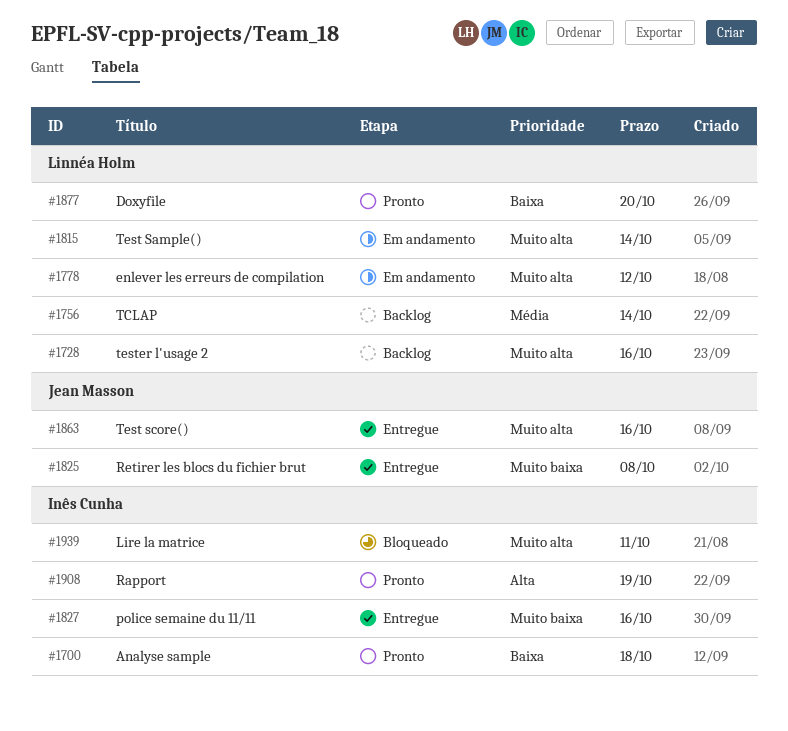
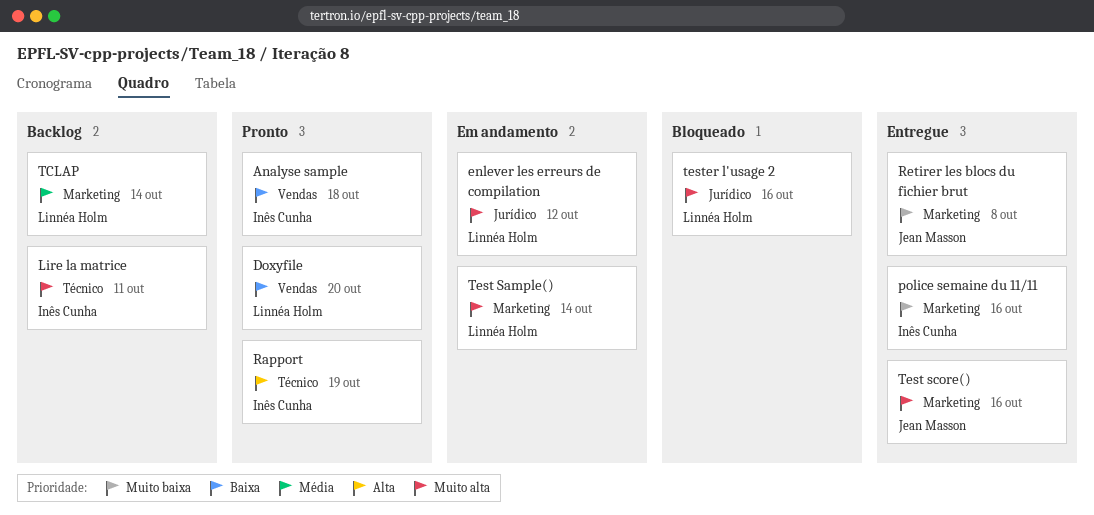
Lire la matrice, status: Bloqueado -> Backlog
tester l'usage 2, status: Backlog -> Bloqueado

